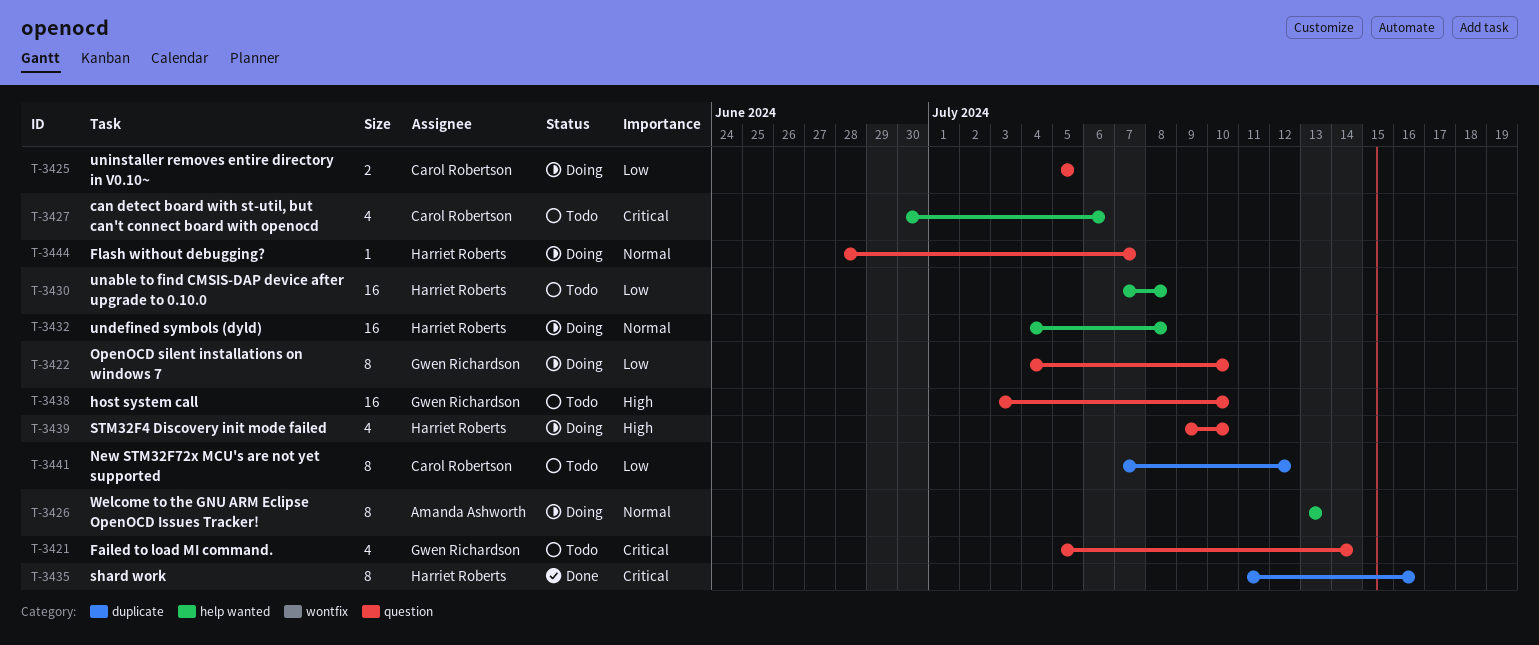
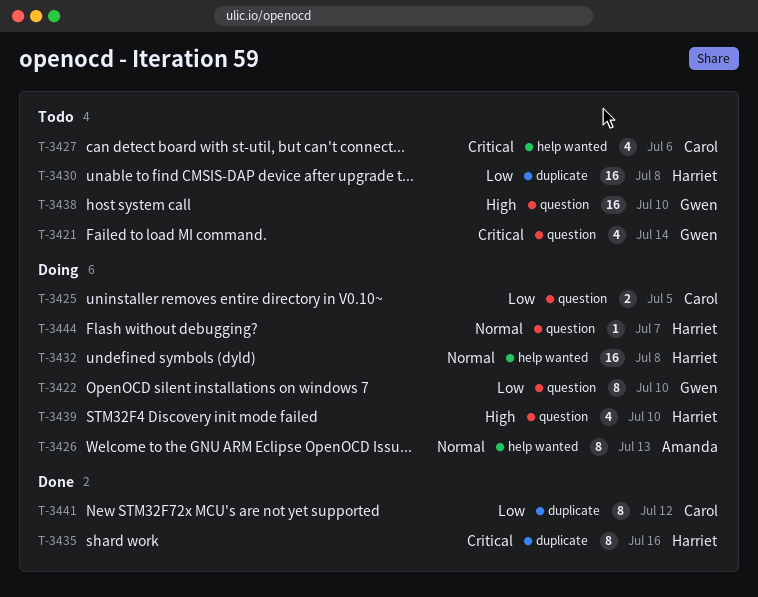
T-3430, label: help wanted -> duplicate
T-3441, status: Todo -> Done

